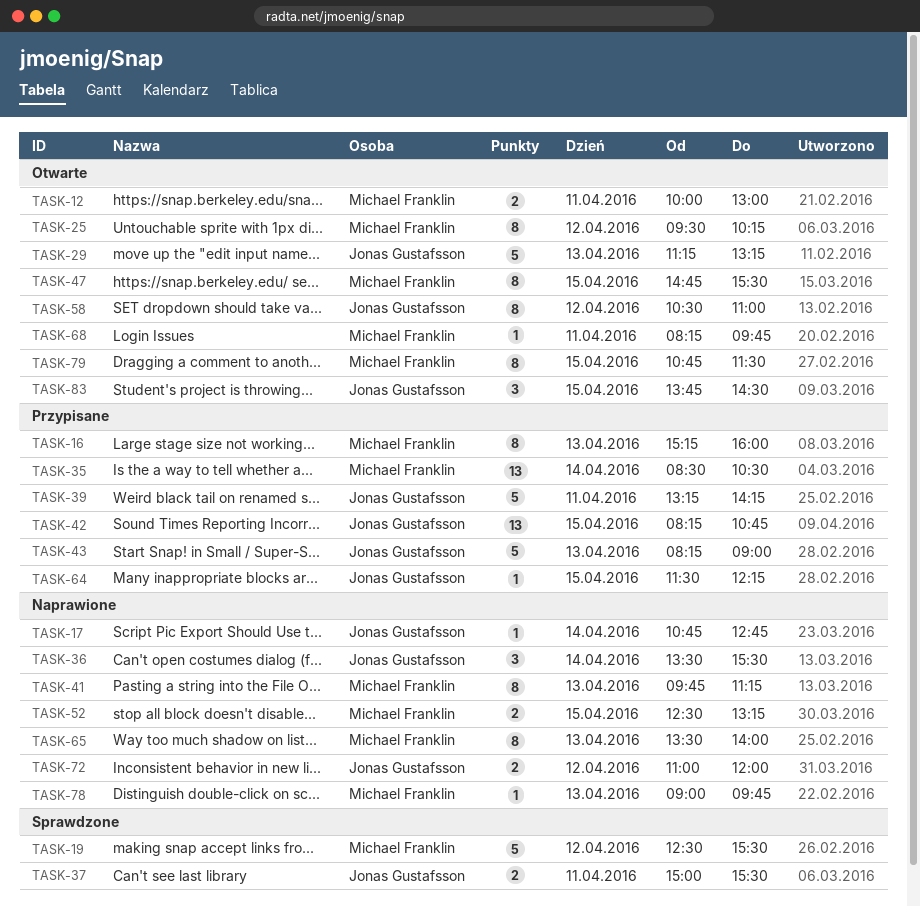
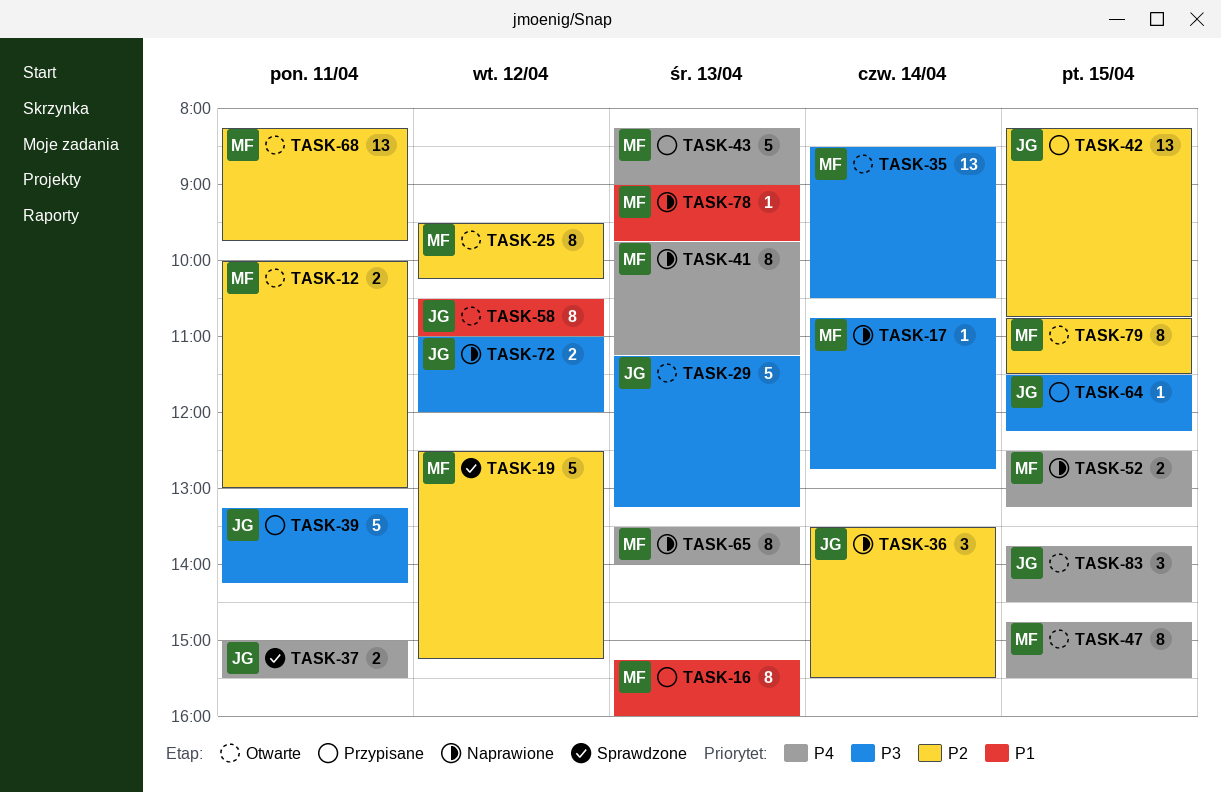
TASK-17, owner: Jonas Gustafsson -> Michael Franklin
TASK-19, ends: 15:30 -> 15:15
TASK-35, status: Przypisane -> Otwarte
TASK-43, owner: Jonas Gustafsson -> Michael Franklin
TASK-68, estimate: 1 -> 13

